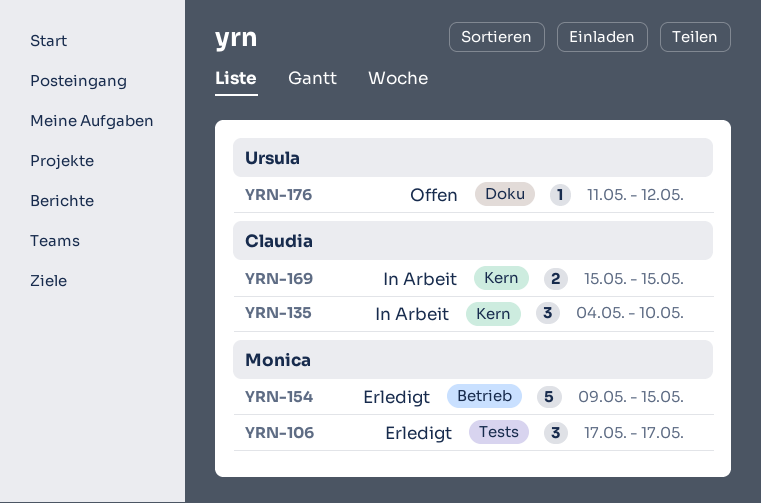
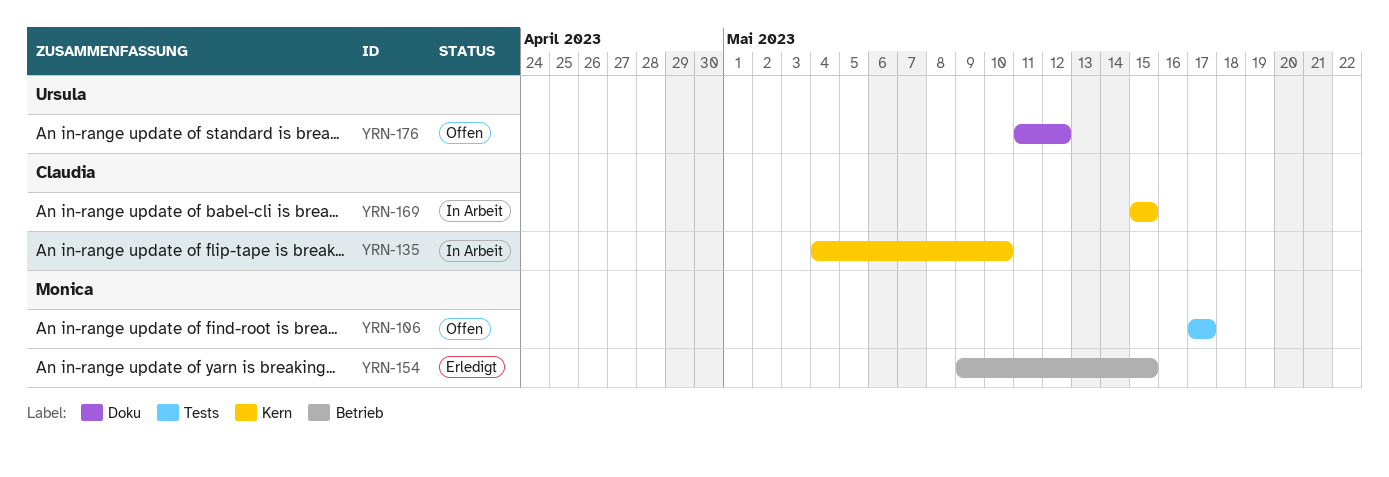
YRN-106, status: Erledigt -> Offen

